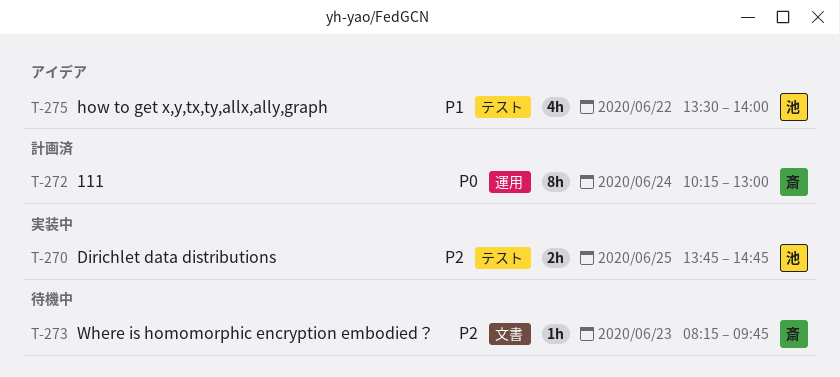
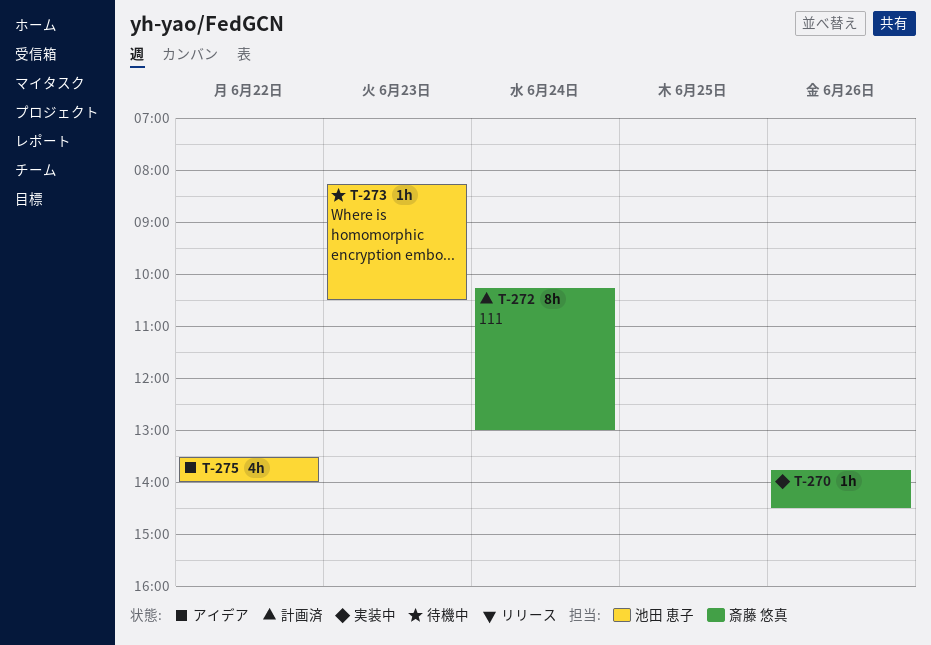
T-270, owner: 池田 恵子 -> 斎藤 悠真
T-270, estimate: 2h -> 1h
T-270, day: Jun 25 -> Jun 26
T-270, ends: 14:45 -> 14:30
T-273, owner: 斎藤 悠真 -> 池田 恵子
T-273, ends: 09:45 -> 10:30

